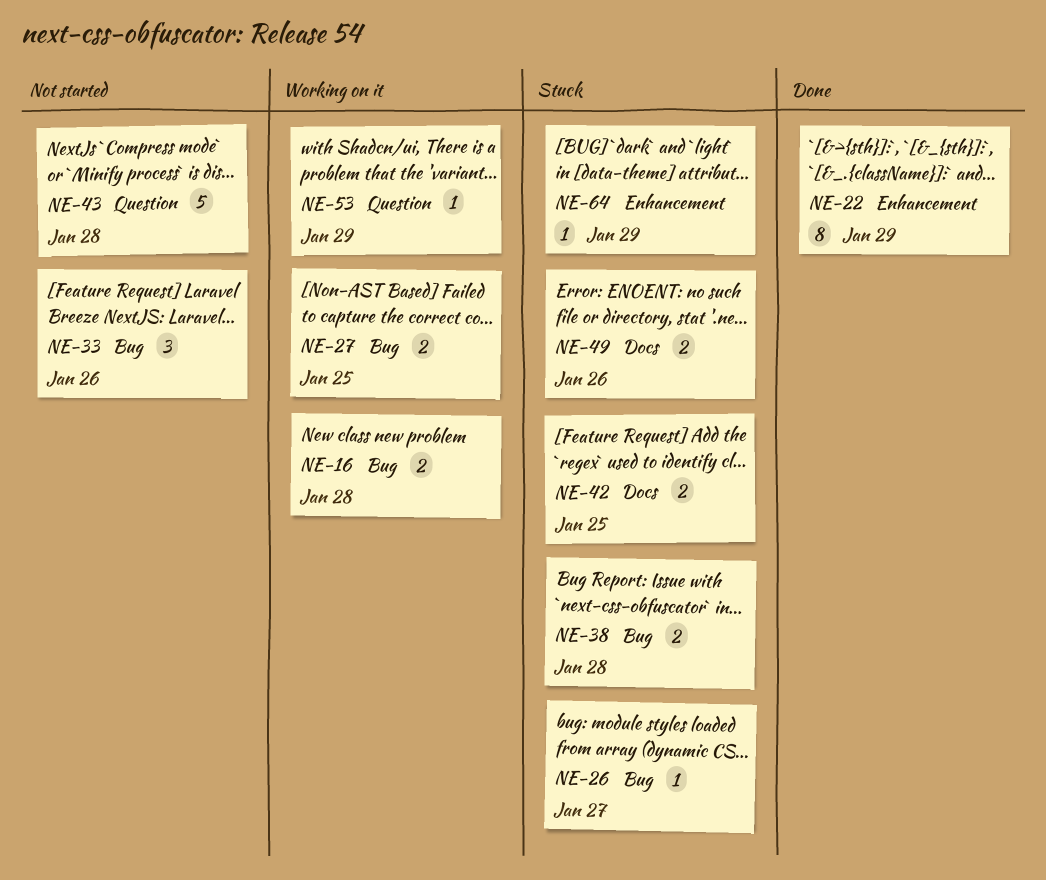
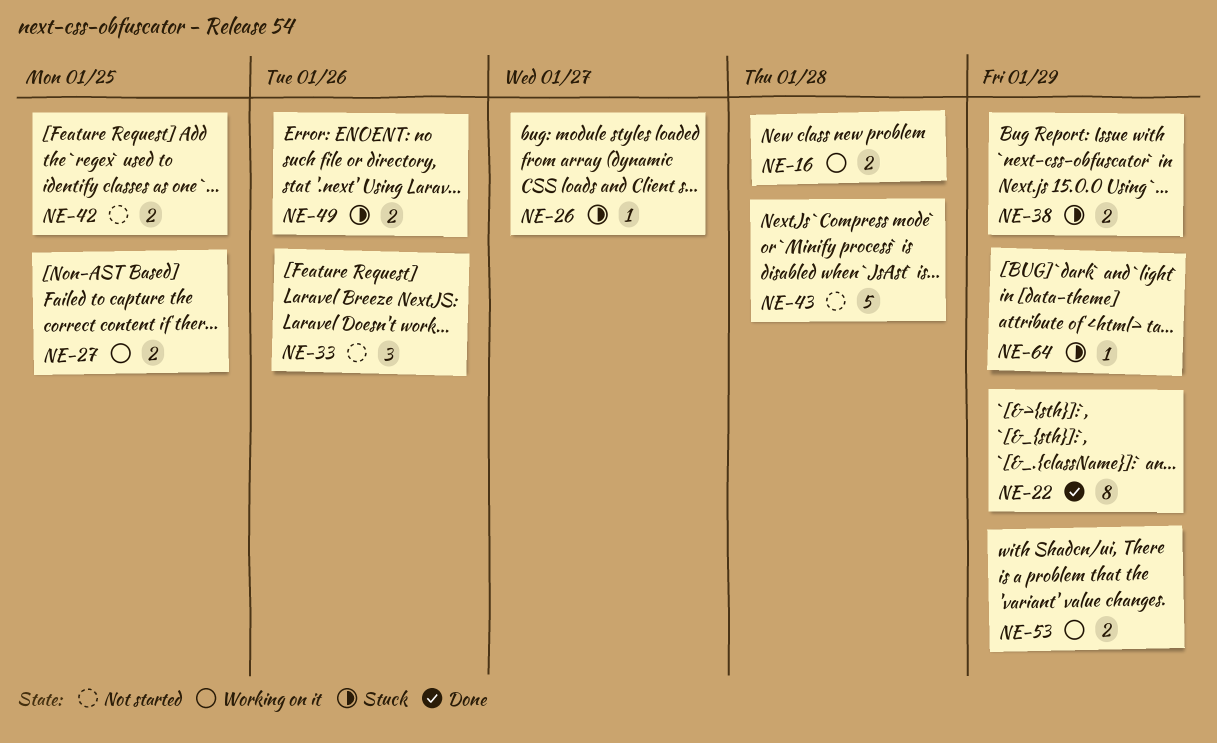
NE-38, due: Jan 28 -> Jan 29
NE-42, status: Stuck -> Not started
NE-53, estimate: 1 -> 2

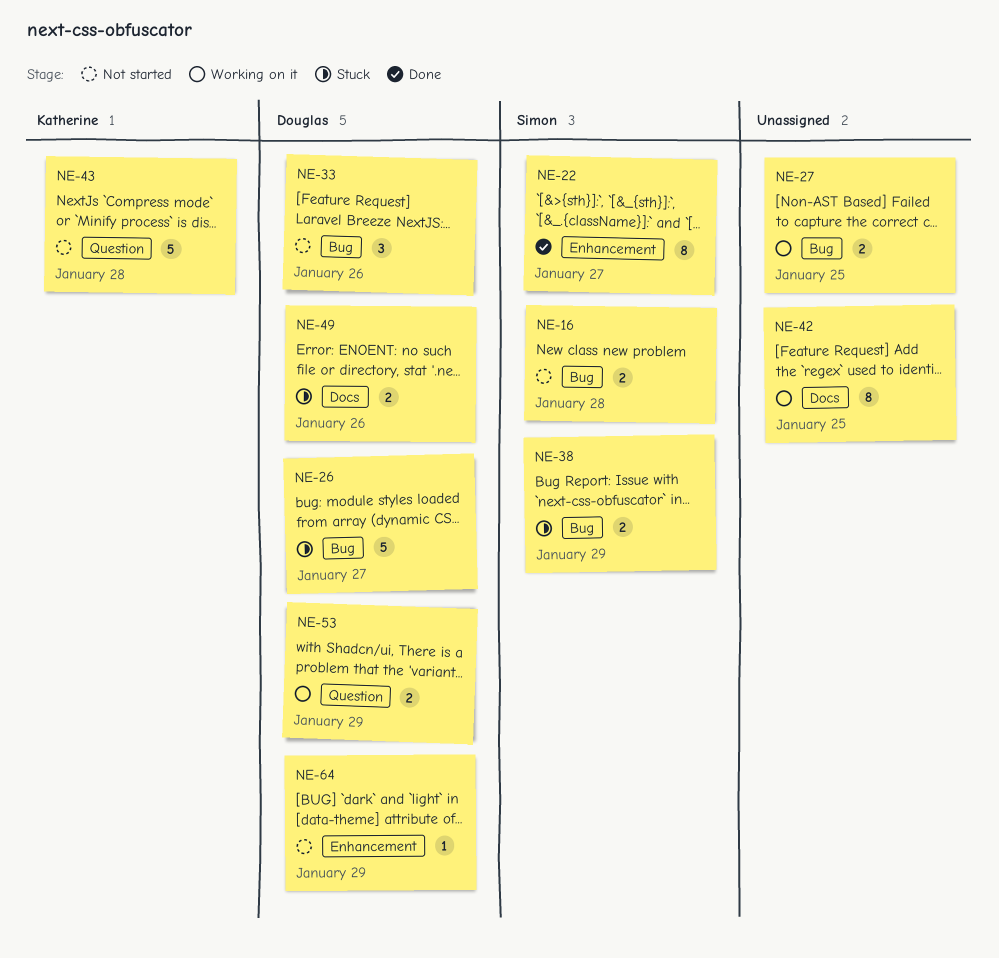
NE-16, status: Working on it -> Not started
NE-22, due: Jan 29 -> Jan 27
NE-26, estimate: 1 -> 5
NE-42, status: Not started -> Working on it
NE-42, estimate: 2 -> 8
NE-64, status: Stuck -> Not started

